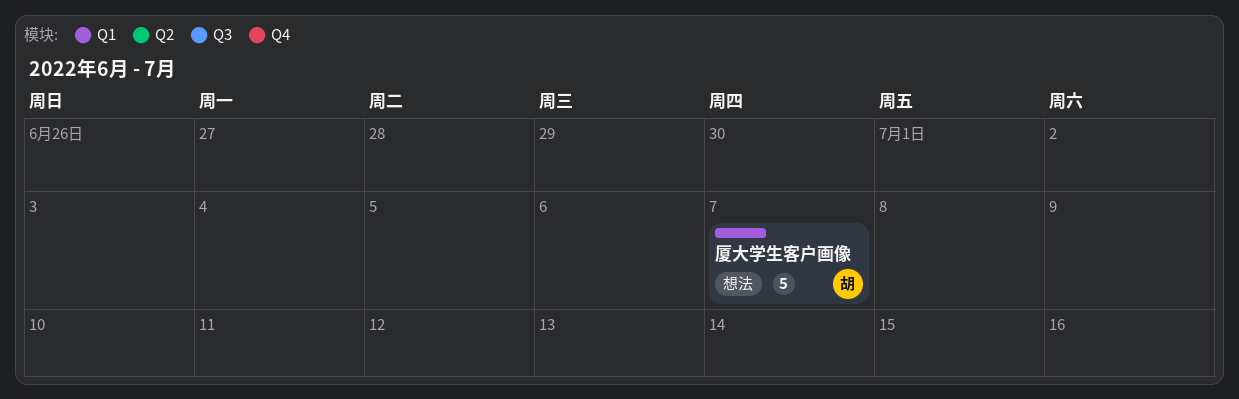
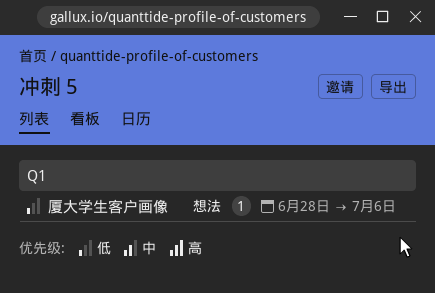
厦大学生客户画像, estimate: 5 -> 1
厦大学生客户画像, due: Jul 7 -> Jul 6

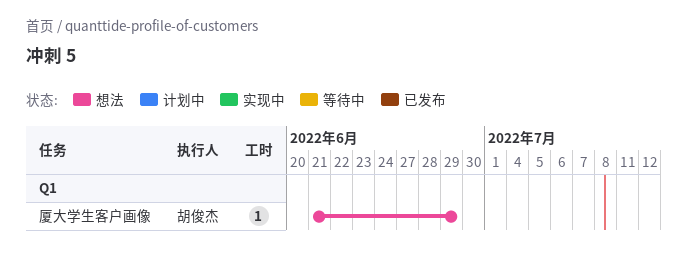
厦大学生客户画像, start: Jun 28 -> Jun 21
厦大学生客户画像, due: Jul 6 -> Jun 29

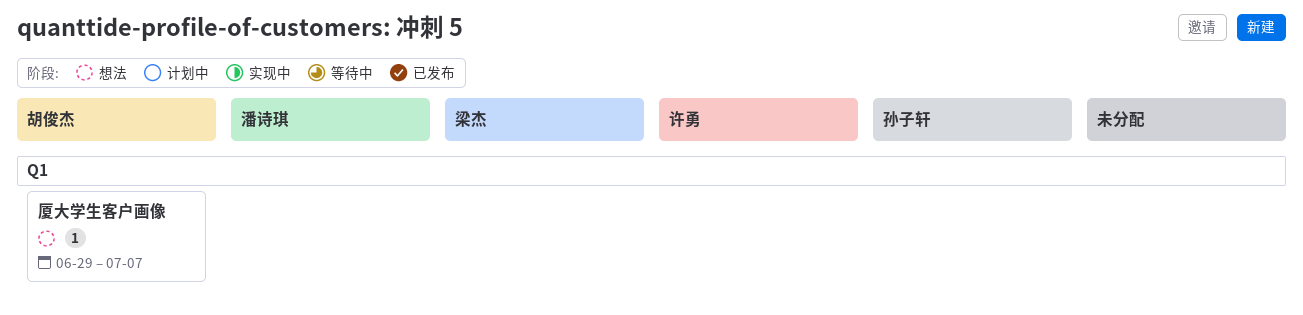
厦大学生客户画像, start: Jun 21 -> Jun 29
厦大学生客户画像, due: Jun 29 -> Jul 7

